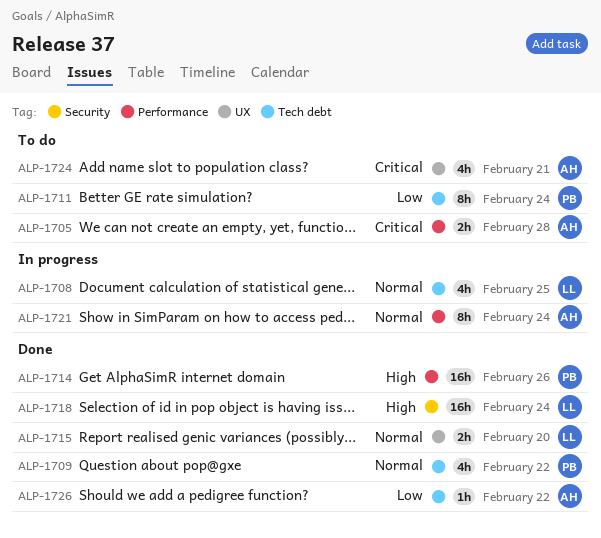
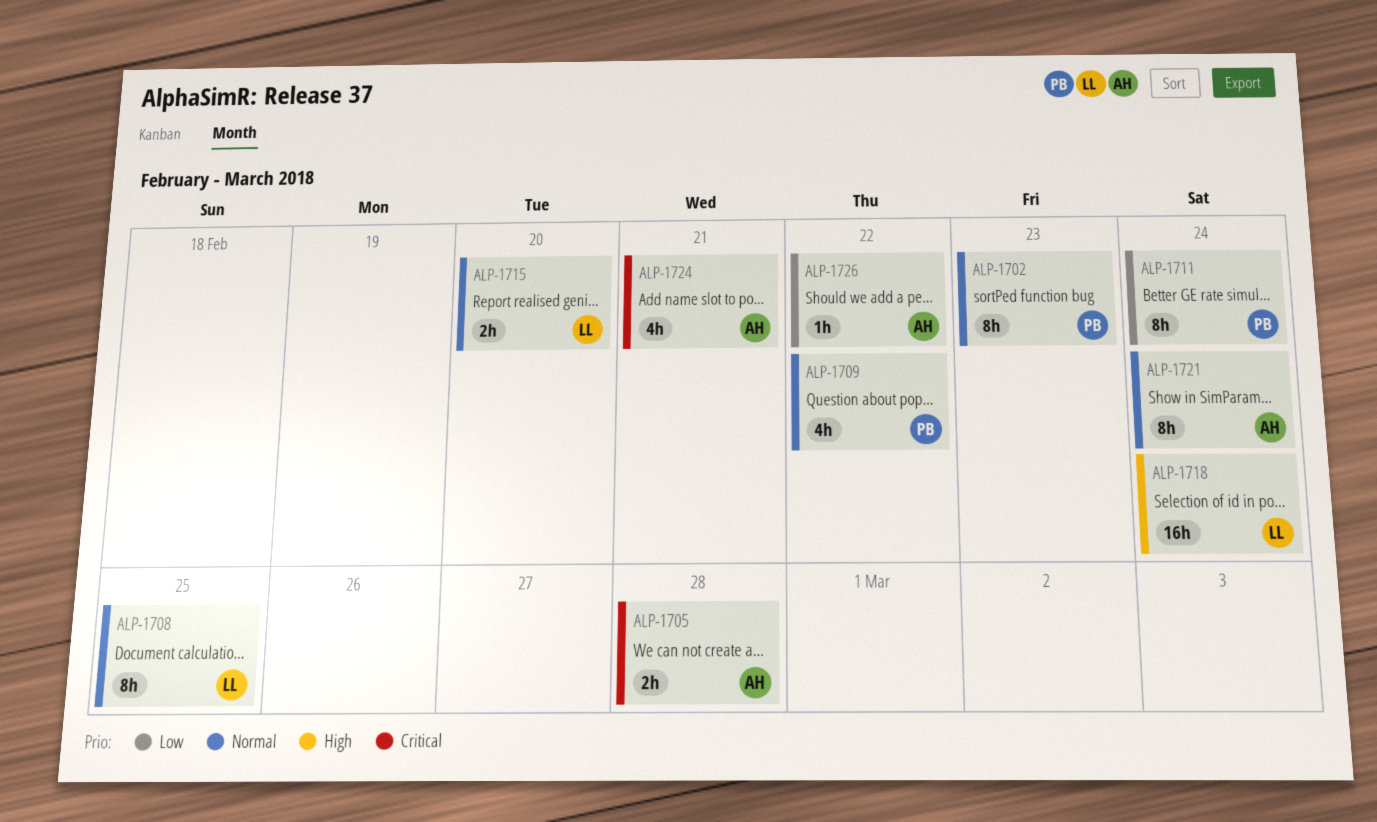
ALP-1702: none -> present
ALP-1708, estimate: 4h -> 8h
ALP-1714: present -> none

